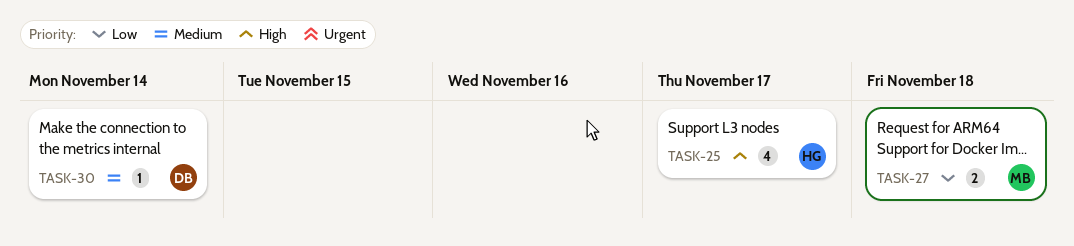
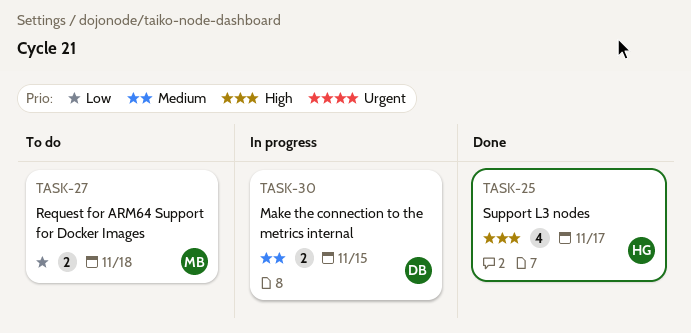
TASK-30, estimate: 1 -> 2
TASK-30, due: Nov 14 -> Nov 15

